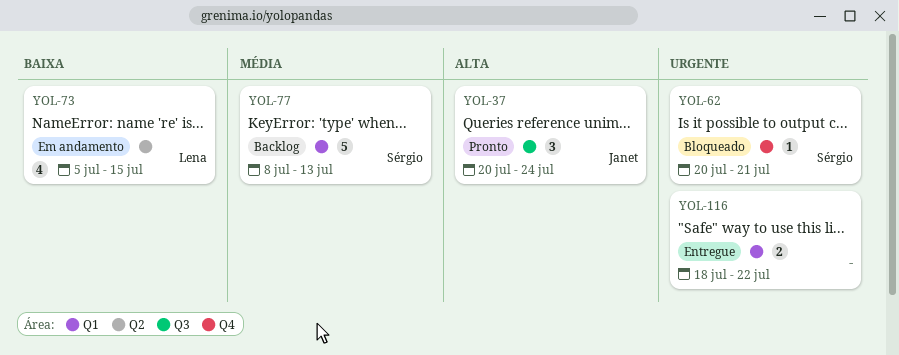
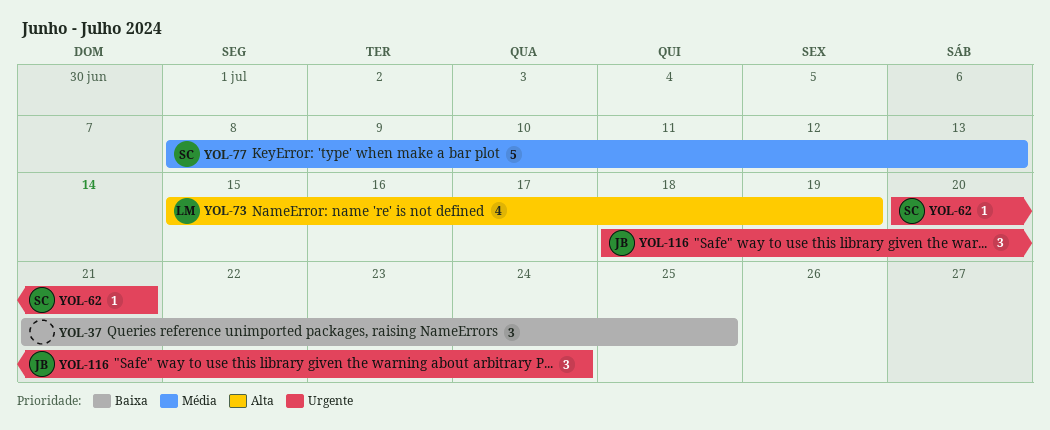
YOL-37, owner: Janet -> none
YOL-37, priority: Alta -> Baixa
YOL-37, start: Jul 20 -> Jul 21
YOL-37, due: Jul 24 -> Jul 25
YOL-73, priority: Baixa -> Alta
YOL-73, start: Jul 5 -> Jul 15
YOL-73, due: Jul 15 -> Jul 19
YOL-116, owner: none -> Janet
YOL-116, estimate: 2 -> 3
YOL-116, due: Jul 22 -> Jul 24

